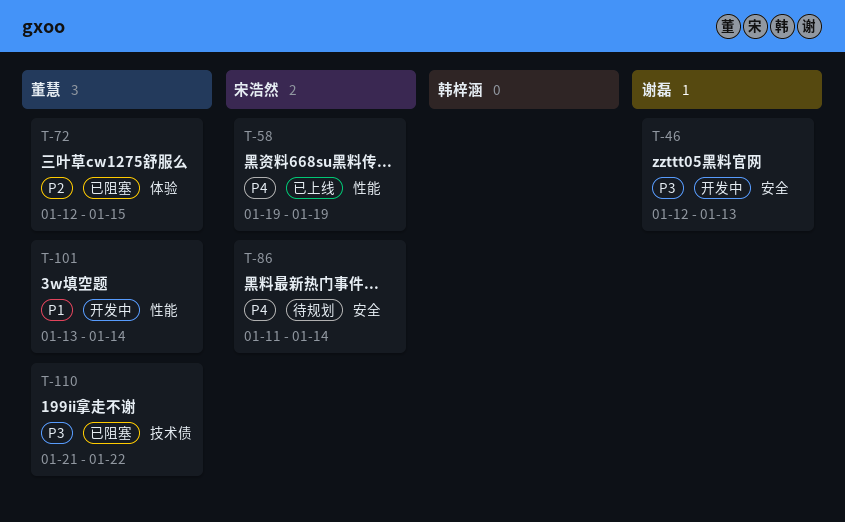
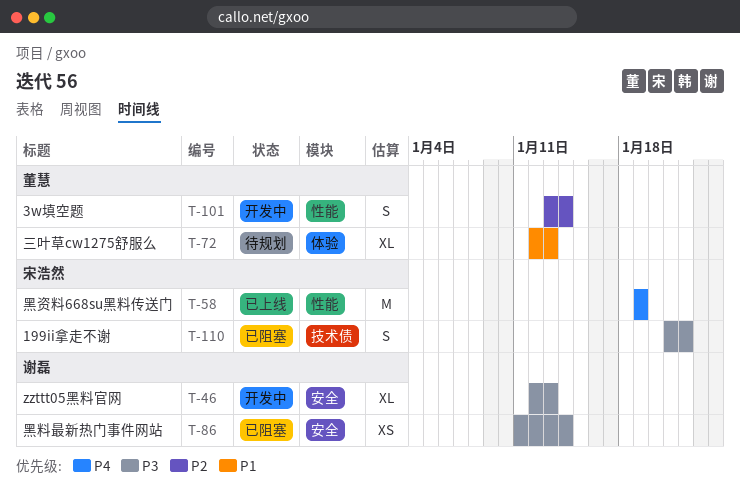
T-72, status: 已阻塞 -> 待规划
T-72, priority: P2 -> P1
T-72, due: Jan 15 -> Jan 13
T-86, status: 待规划 -> 已阻塞
T-86, owner: 宋浩然 -> 谢磊
T-86, priority: P4 -> P3
T-101, priority: P1 -> P2
T-110, owner: 董慧 -> 宋浩然

